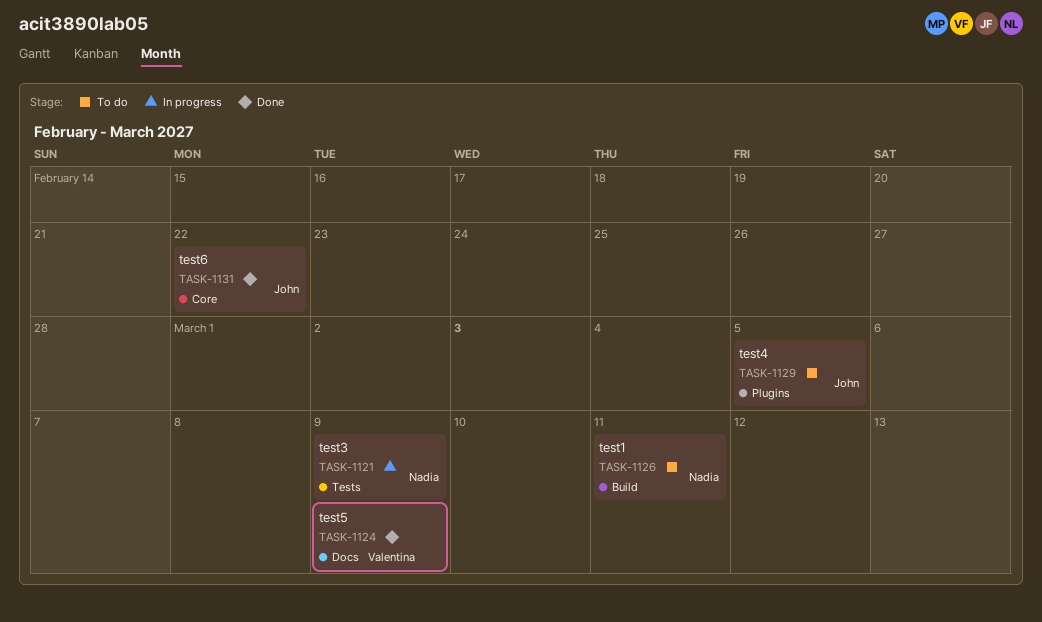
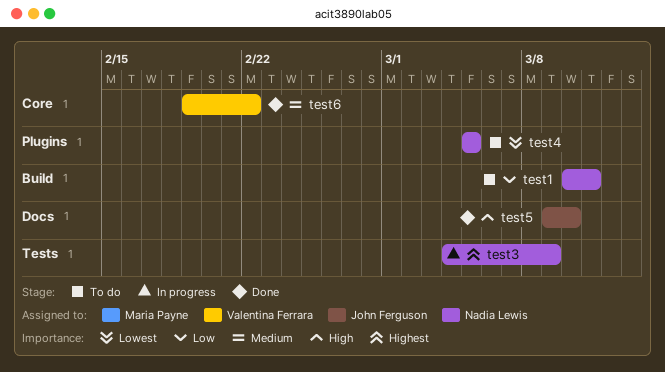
test4, owner: John Ferguson -> Nadia Lewis
test5, owner: Valentina Ferrara -> John Ferguson
test5, due: Mar 9 -> Mar 10
test6, owner: John Ferguson -> Valentina Ferrara

